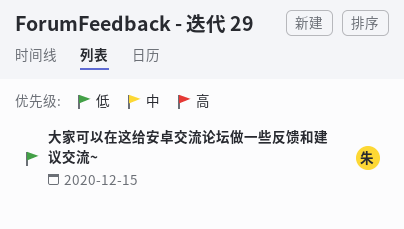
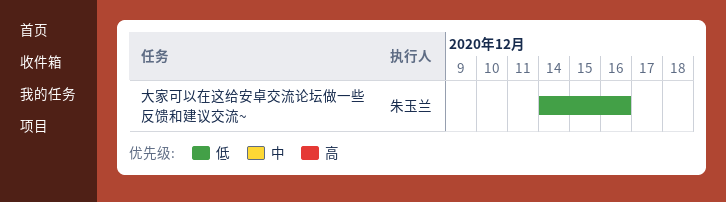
大家可以在这给安卓交流论坛做一些反馈和建议交流~, due: Dec 15 -> Dec 16

